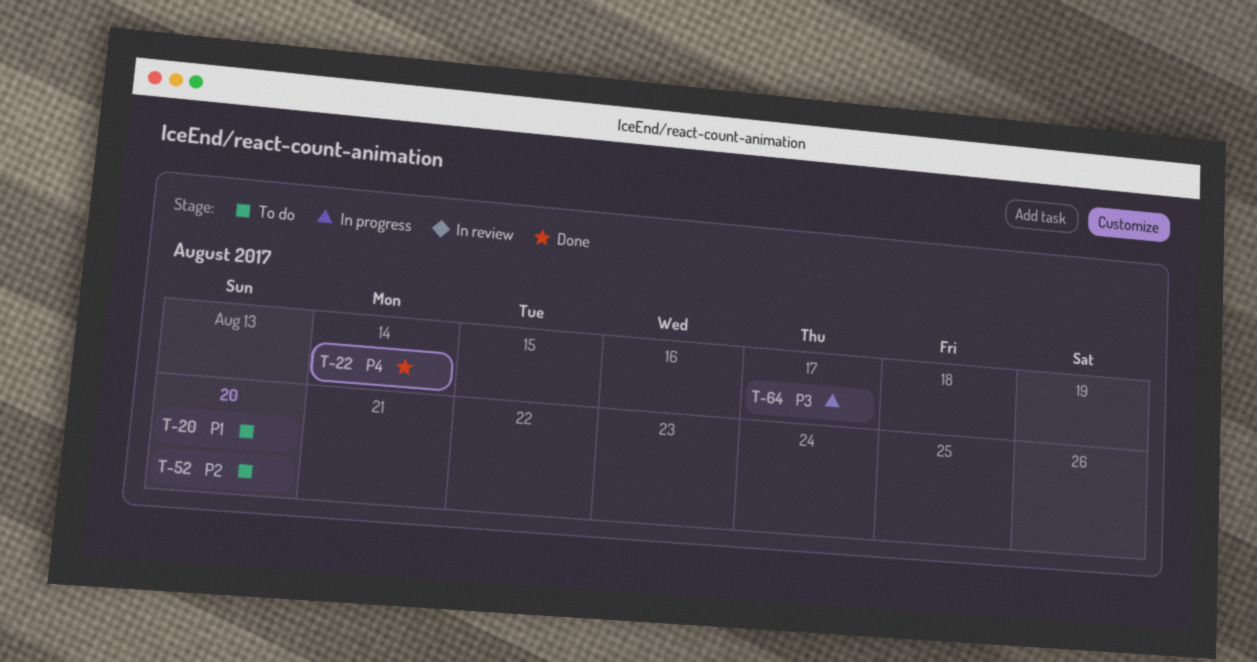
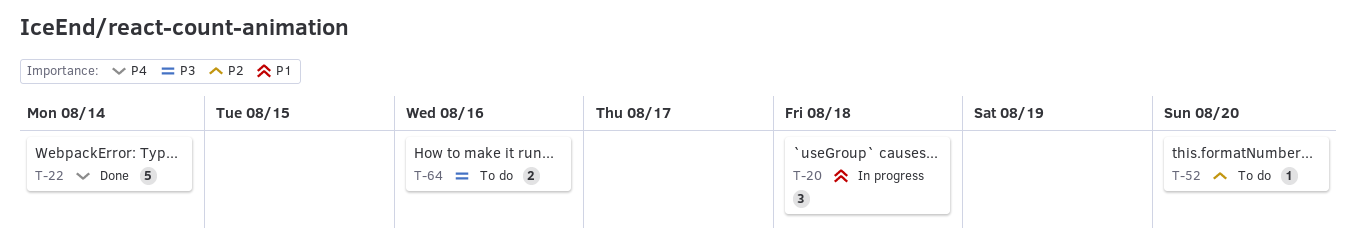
T-20, status: To do -> In progress
T-20, due: Aug 20 -> Aug 18
T-64, status: In progress -> To do
T-64, due: Aug 17 -> Aug 16

